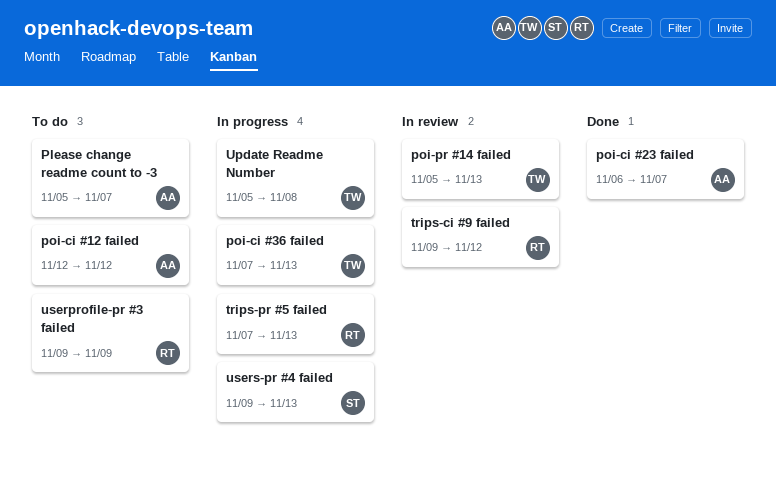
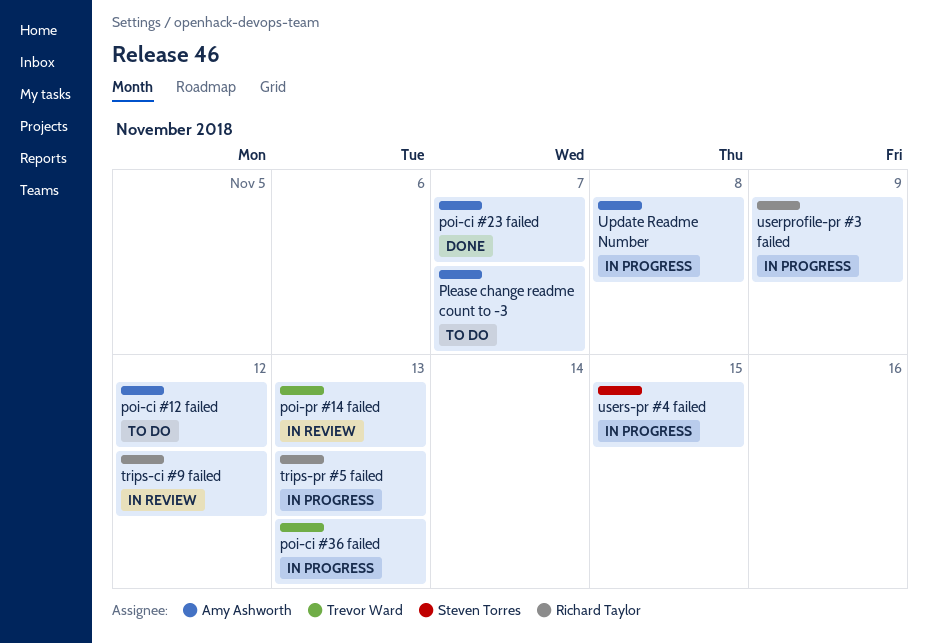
Update Readme Number, owner: Trevor Ward -> Amy Ashworth
userprofile-pr #3 failed, status: To do -> In progress
users-pr #4 failed, due: Nov 13 -> Nov 15

